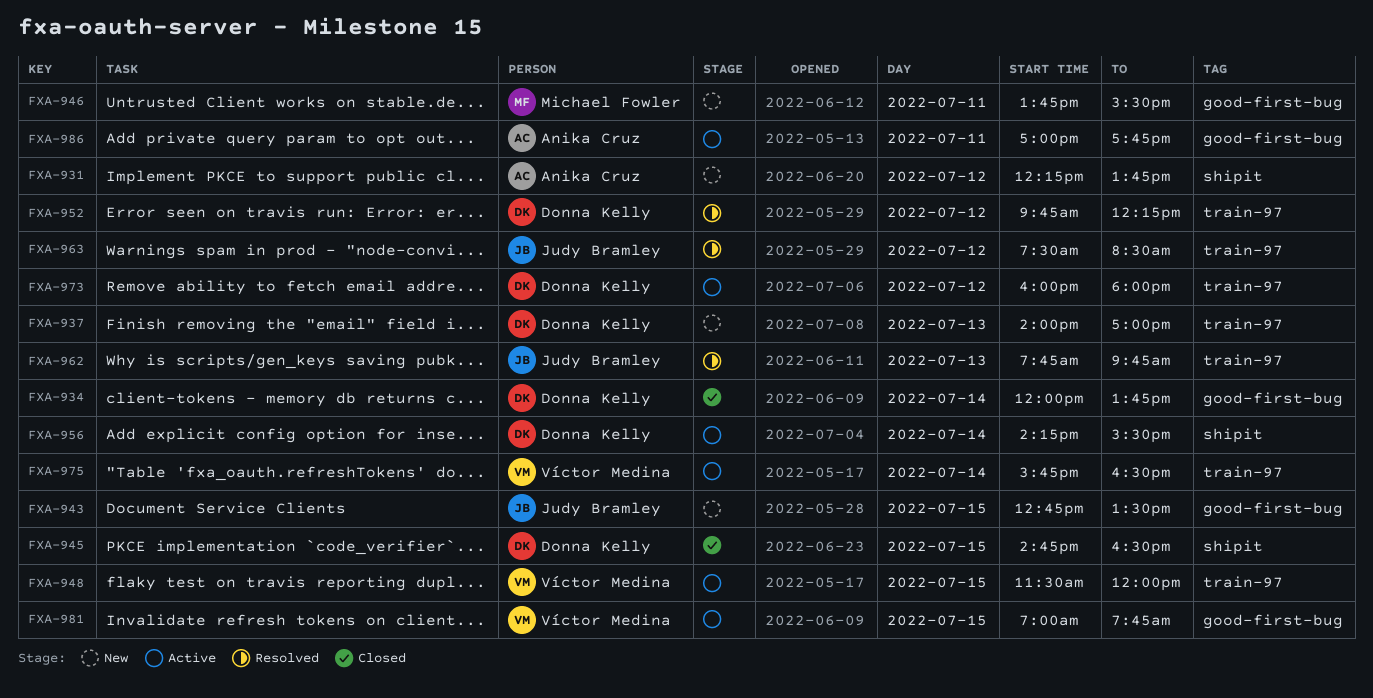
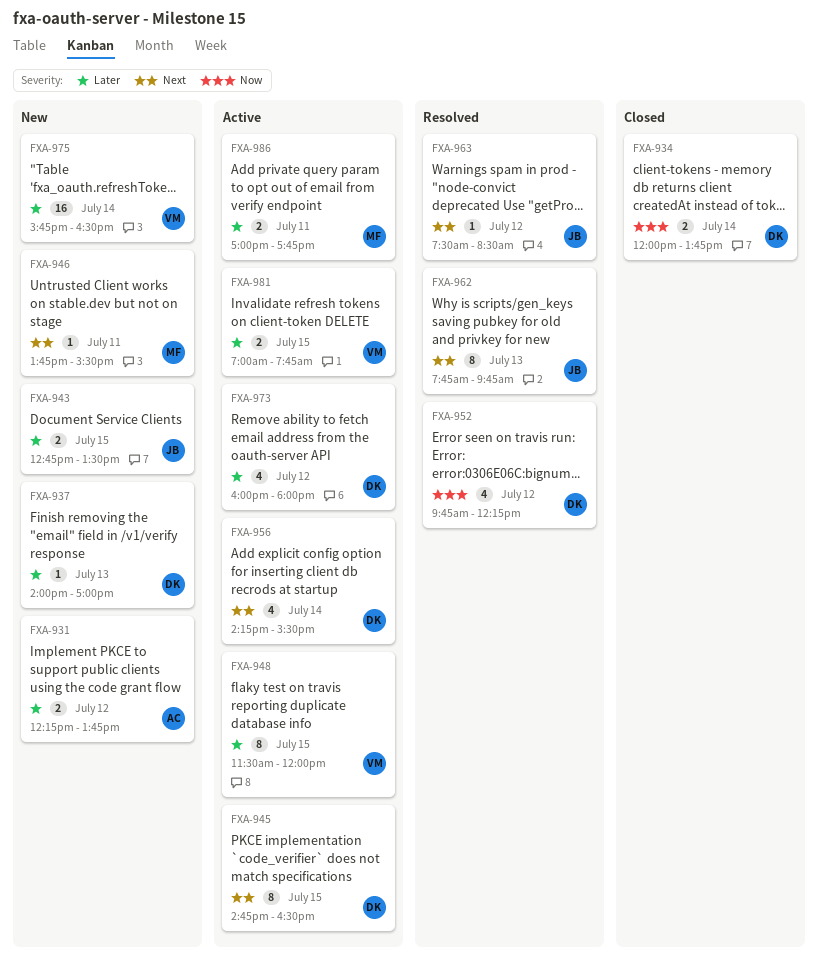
FXA-945, status: Closed -> Active
FXA-975, status: Active -> New
FXA-986, owner: Anika Cruz -> Michael Fowler

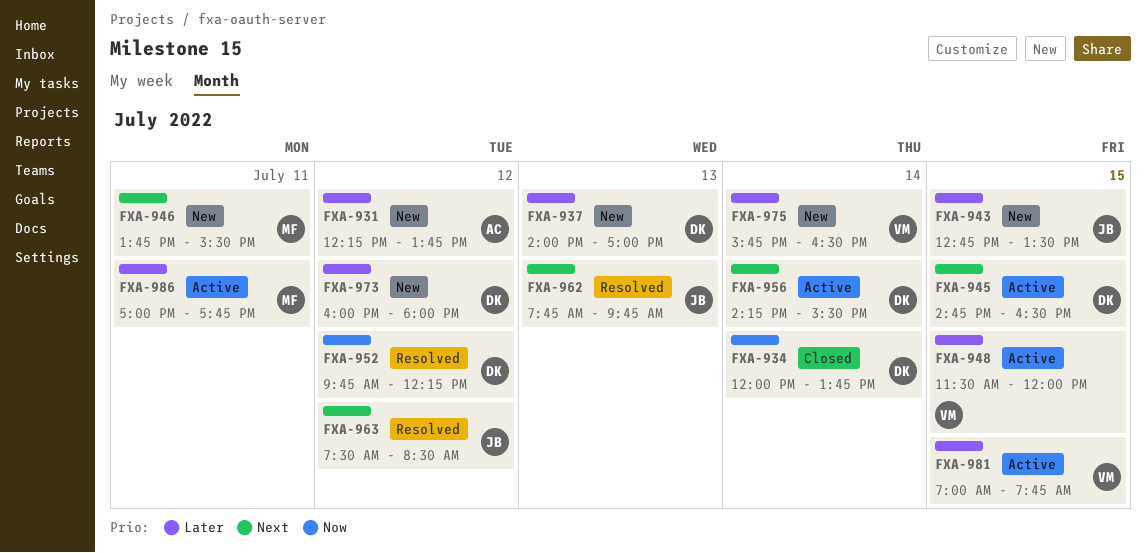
FXA-973, status: Active -> New

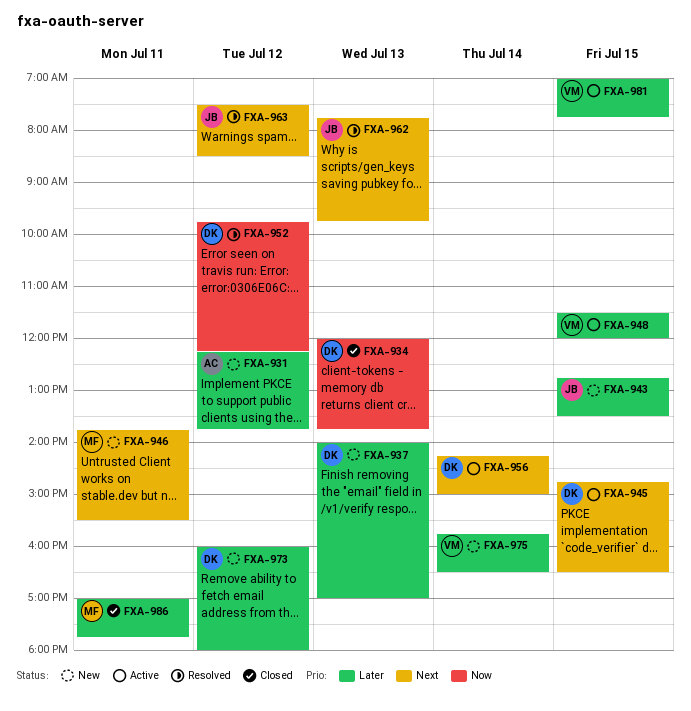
FXA-934, day: Jul 14 -> Jul 13
FXA-956, ends: 15:30 -> 15:00
FXA-986, status: Active -> Closed

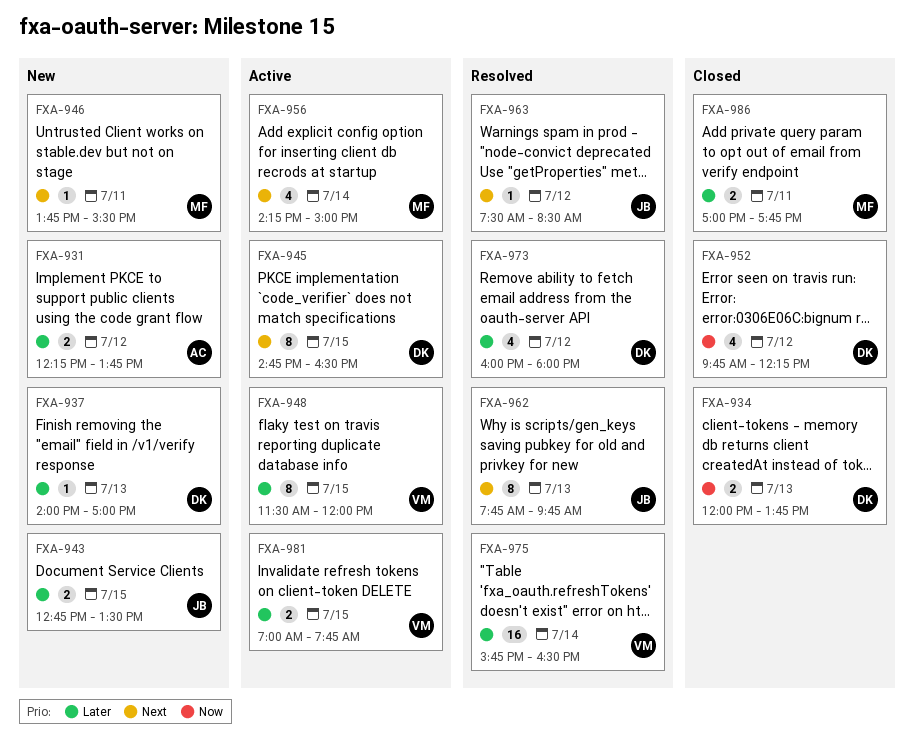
FXA-952, status: Resolved -> Closed
FXA-956, owner: DK -> MF
FXA-973, status: New -> Resolved
FXA-975, status: New -> Resolved

